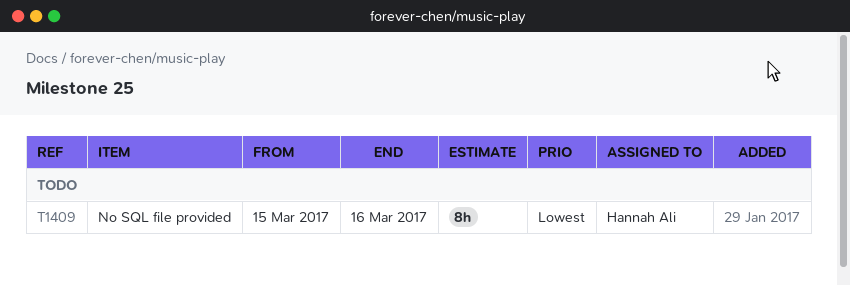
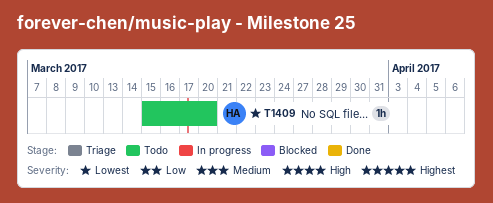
T1409, estimate: 8h -> 1h
T1409, due: Mar 16 -> Mar 20

